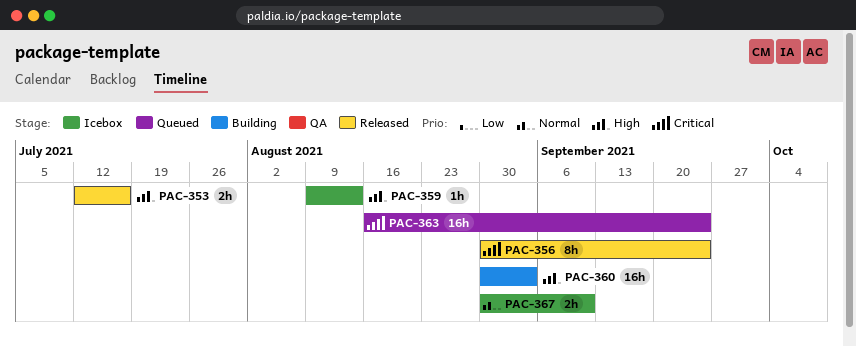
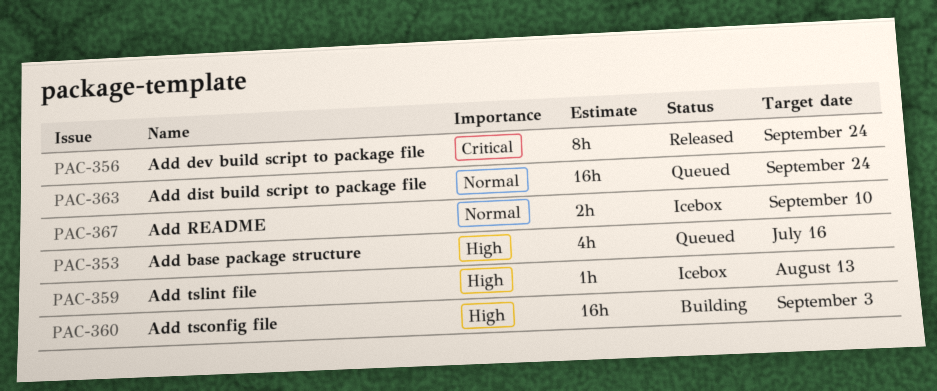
PAC-353, status: Released -> Queued
PAC-353, estimate: 2h -> 4h
PAC-363, priority: Critical -> Normal

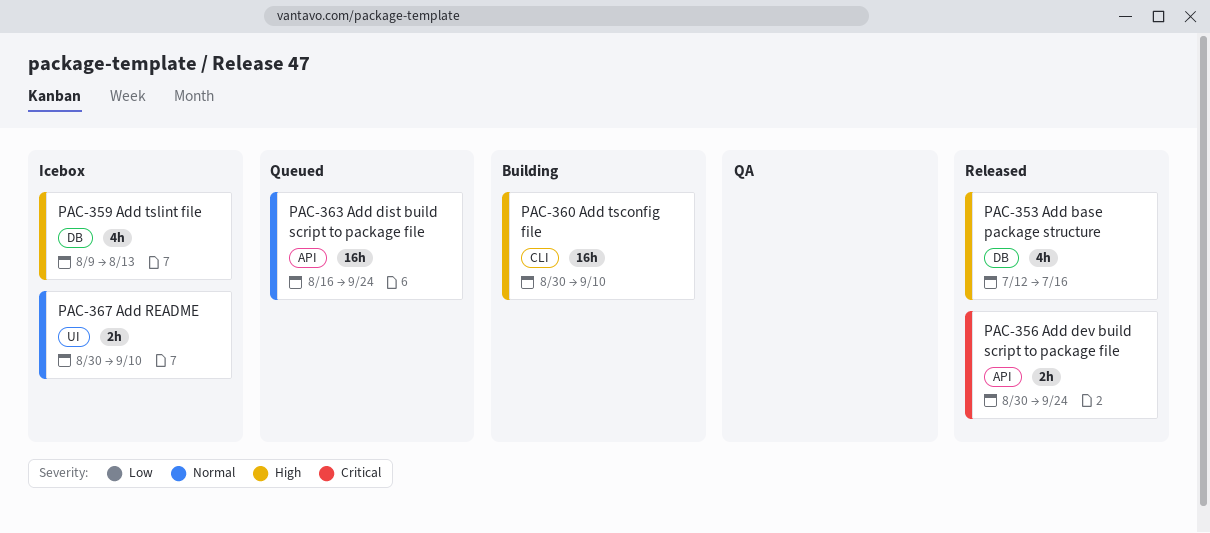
PAC-353, status: Queued -> Released
PAC-356, estimate: 8h -> 2h
PAC-359, estimate: 1h -> 4h
PAC-360, due: Sep 3 -> Sep 10

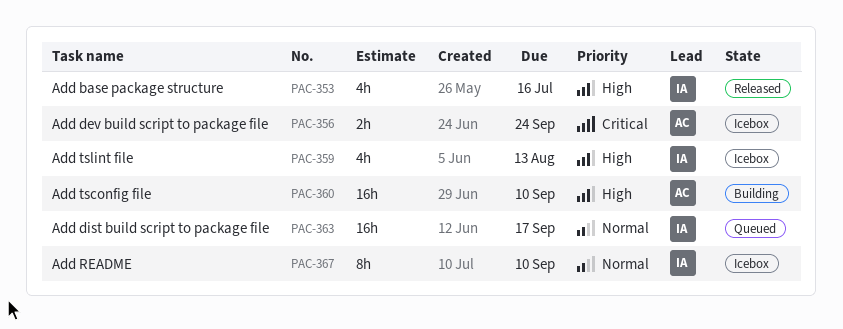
PAC-356, status: Released -> Icebox
PAC-363, due: Sep 24 -> Sep 17
PAC-367, estimate: 2h -> 8h

